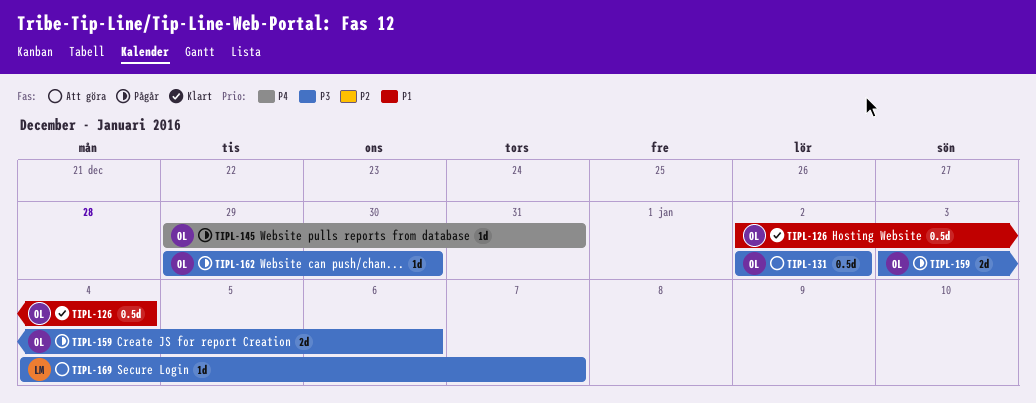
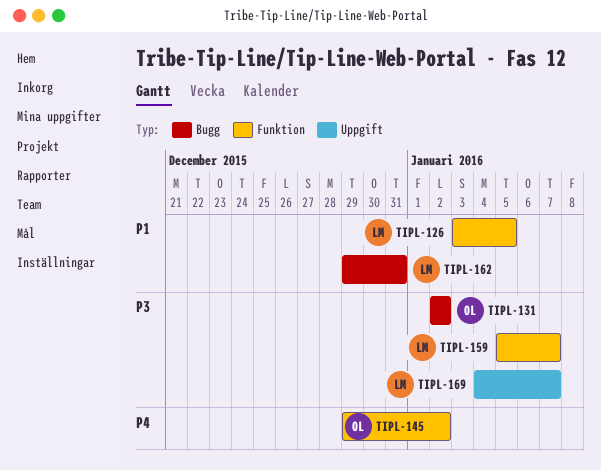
TIPL-126, owner: OL -> LM
TIPL-126, start: Jan 2 -> Jan 3
TIPL-126, due: Jan 4 -> Jan 5
TIPL-145, due: Dec 31 -> Jan 2
TIPL-159, owner: OL -> LM
TIPL-159, start: Jan 3 -> Jan 5
TIPL-159, due: Jan 6 -> Jan 7
TIPL-162, owner: OL -> LM
TIPL-162, priority: P3 -> P1
TIPL-162, due: Dec 30 -> Dec 31

